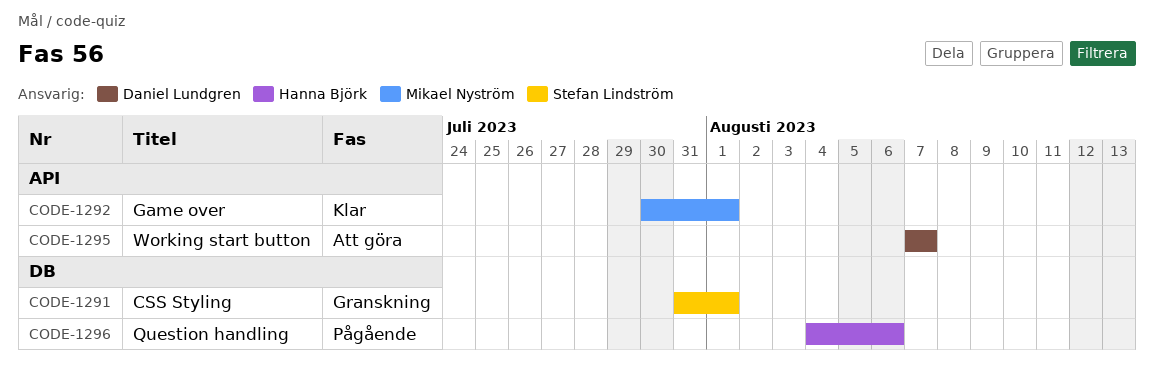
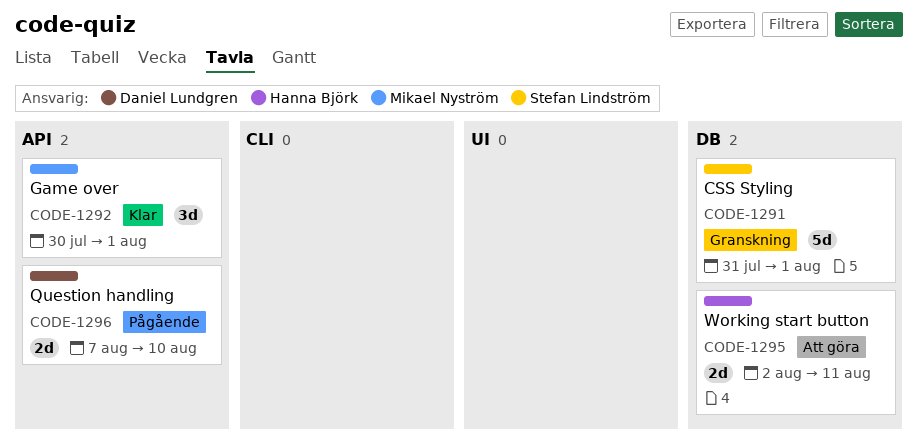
CODE-1295, owner: Daniel Lundgren -> Hanna Björk
CODE-1295, label: API -> DB
CODE-1295, start: Aug 7 -> Aug 2
CODE-1295, due: Aug 7 -> Aug 11
CODE-1296, owner: Hanna Björk -> Daniel Lundgren
CODE-1296, label: DB -> API
CODE-1296, start: Aug 4 -> Aug 7
CODE-1296, due: Aug 6 -> Aug 10

